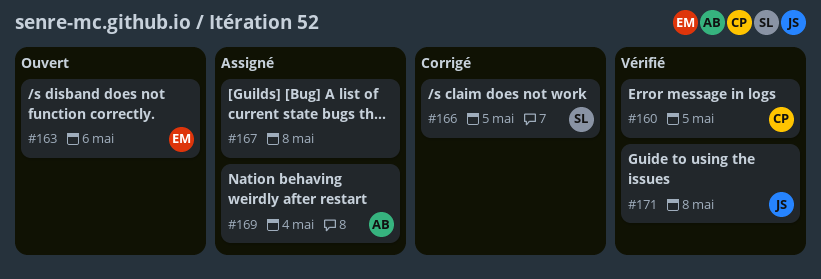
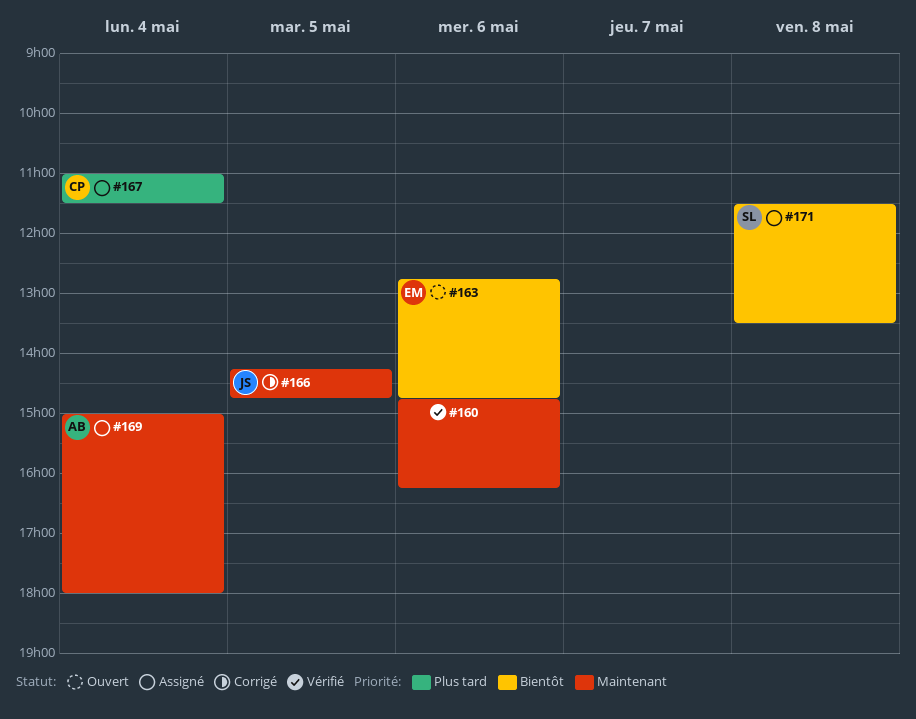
#160, owner: CP -> none
#160, day: May 5 -> May 6
#166, owner: SL -> JS
#167, owner: none -> CP
#167, day: May 8 -> May 4
#171, status: Vérifié -> Assigné
#171, owner: JS -> SL

